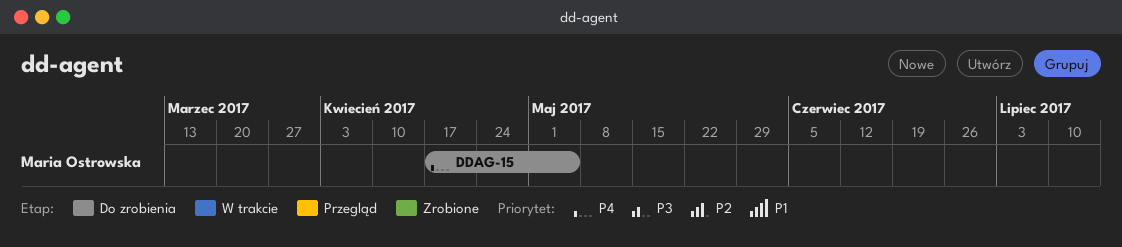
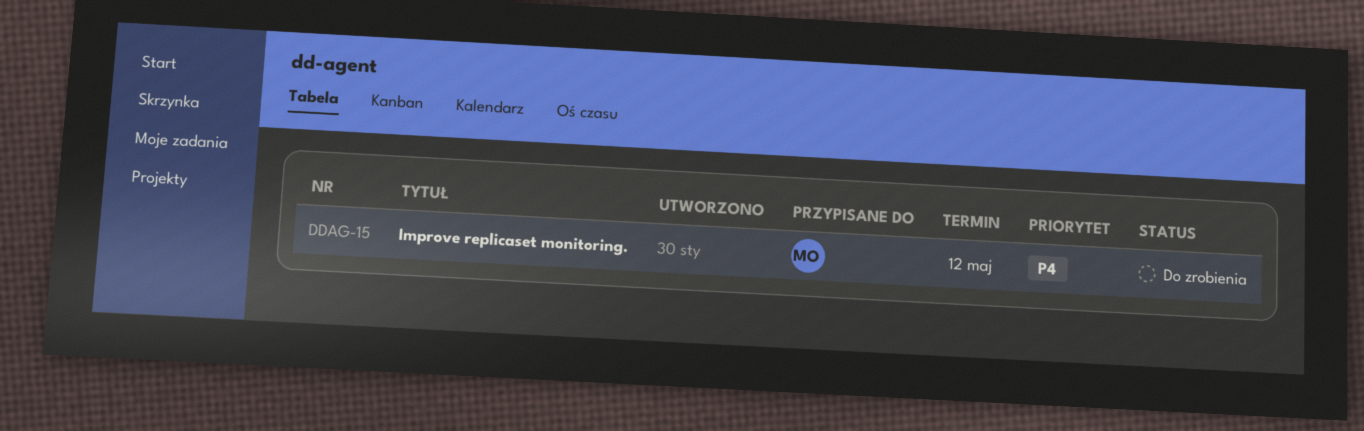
DDAG-15, due: May 5 -> May 12

